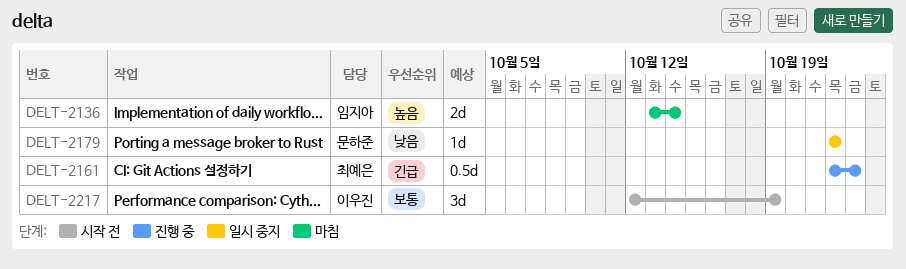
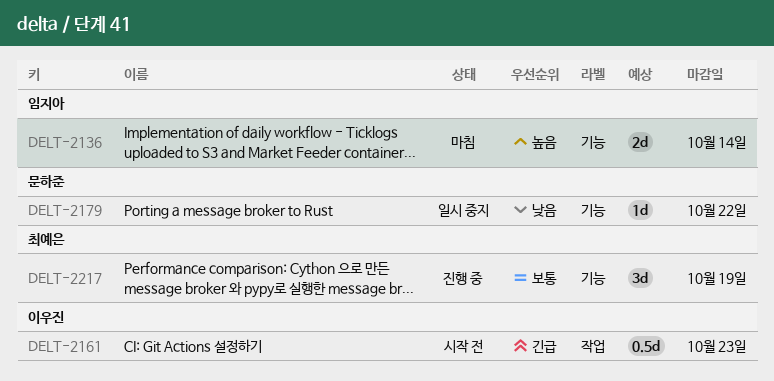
DELT-2161, status: 진행 중 -> 시작 전
DELT-2161, owner: 최예은 -> 이우진
DELT-2217, status: 시작 전 -> 진행 중
DELT-2217, owner: 이우진 -> 최예은

